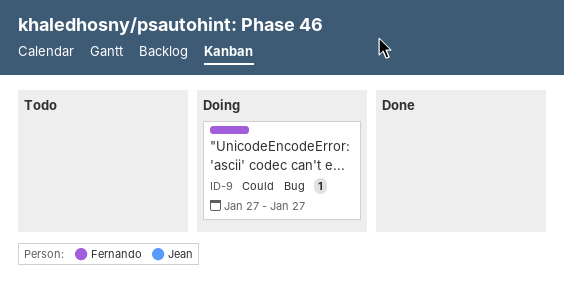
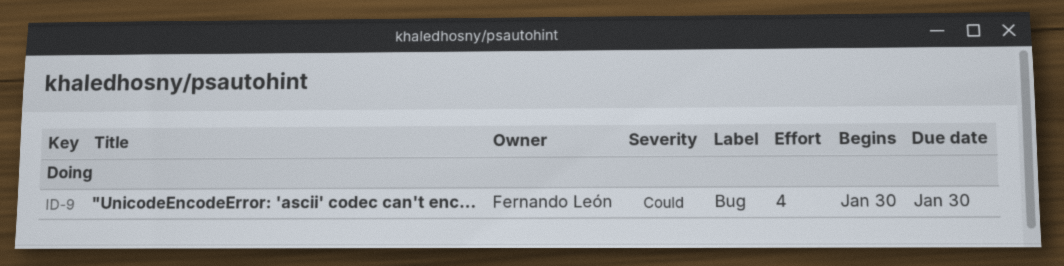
ID-9, estimate: 1 -> 4
ID-9, start: Jan 27 -> Jan 30
ID-9, due: Jan 27 -> Jan 30

